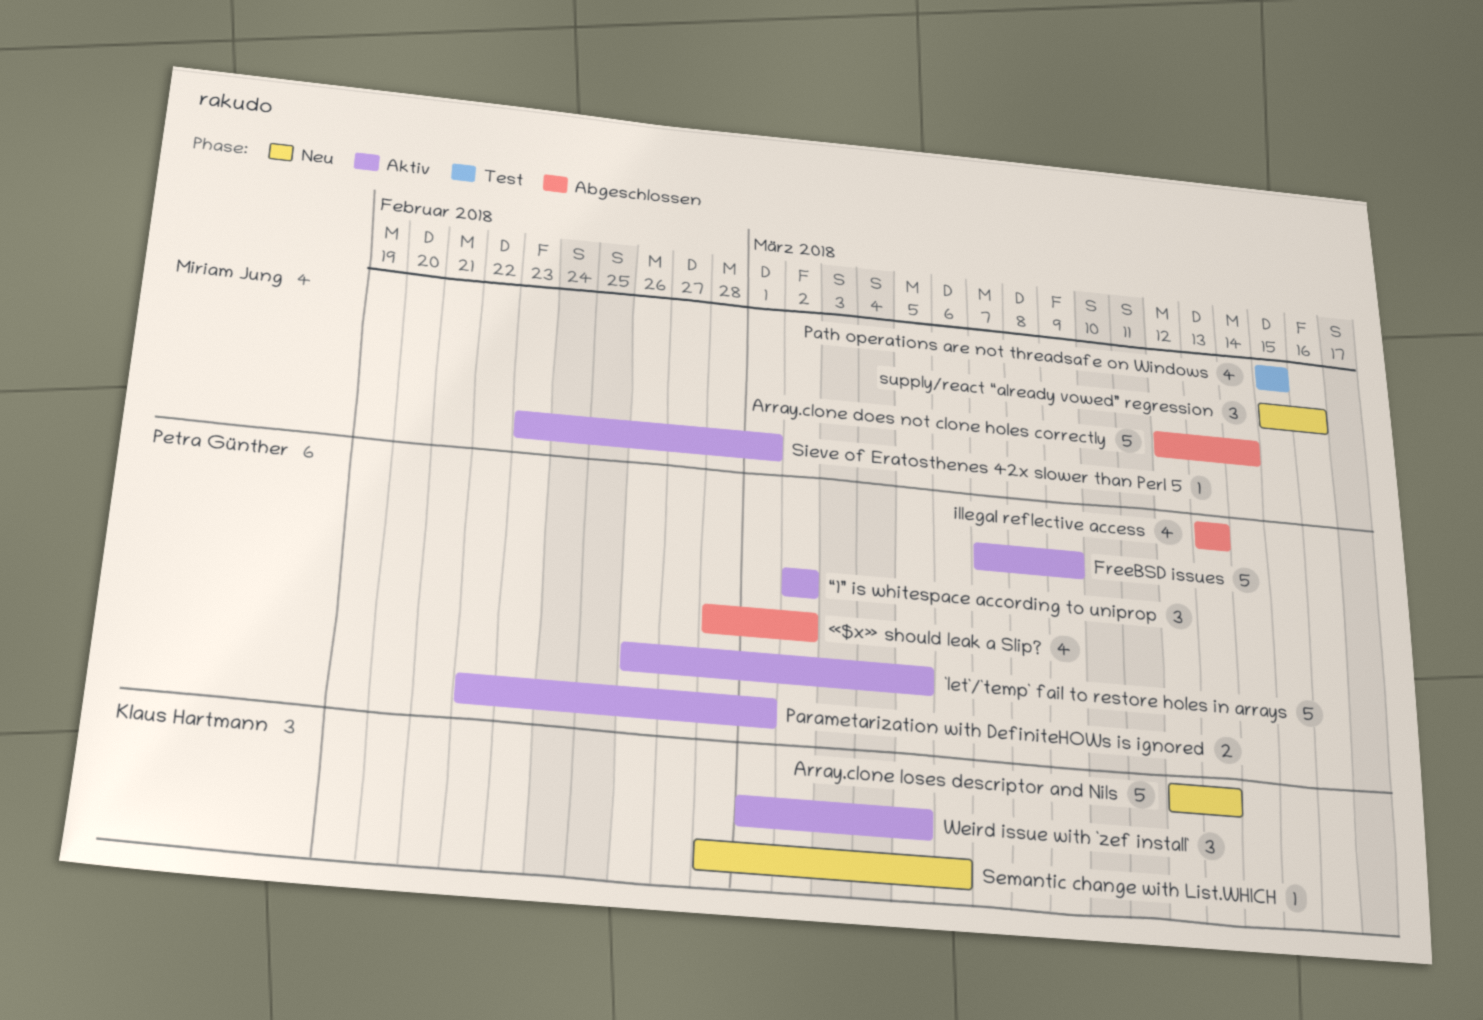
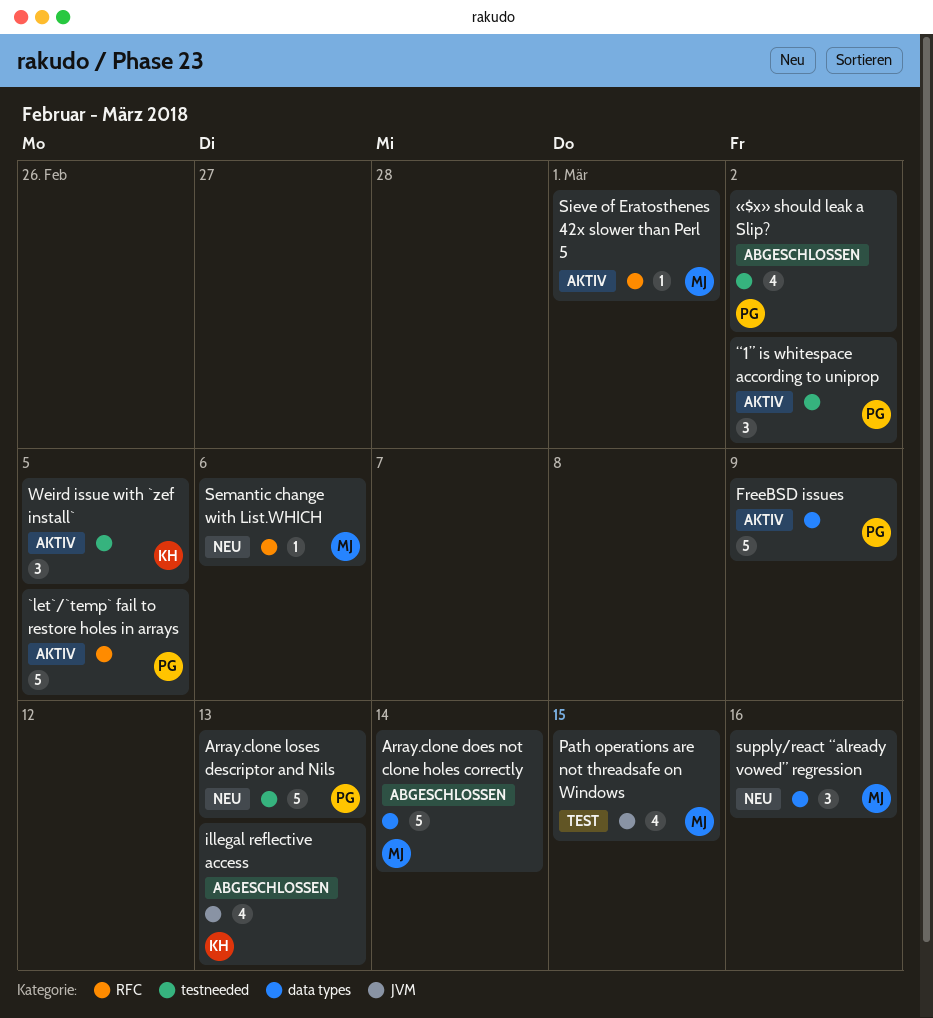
Array.clone loses descriptor and Nils, owner: Klaus Hartmann -> Petra Günther
illegal reflective access, owner: Petra Günther -> Klaus Hartmann
Parametarization with DefiniteHOWs is ignored: present -> none
Semantic change with List.WHICH, owner: Klaus Hartmann -> Miriam Jung

